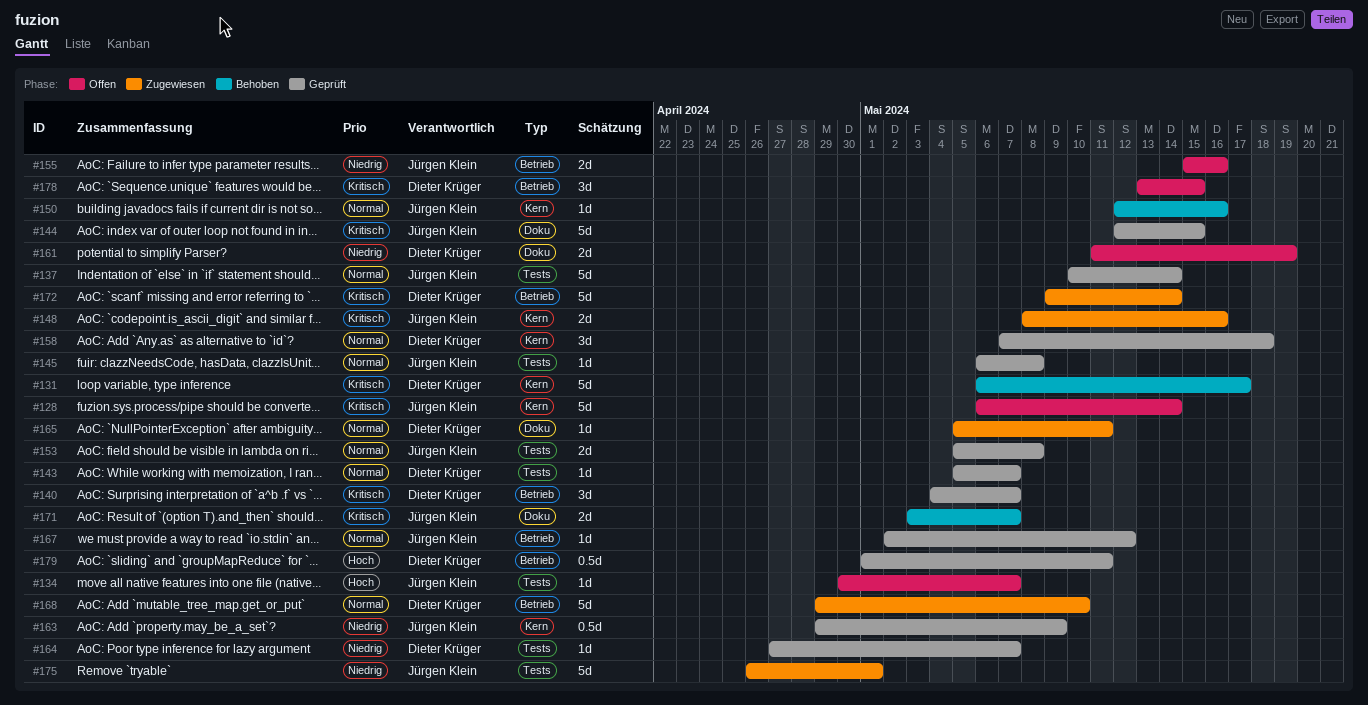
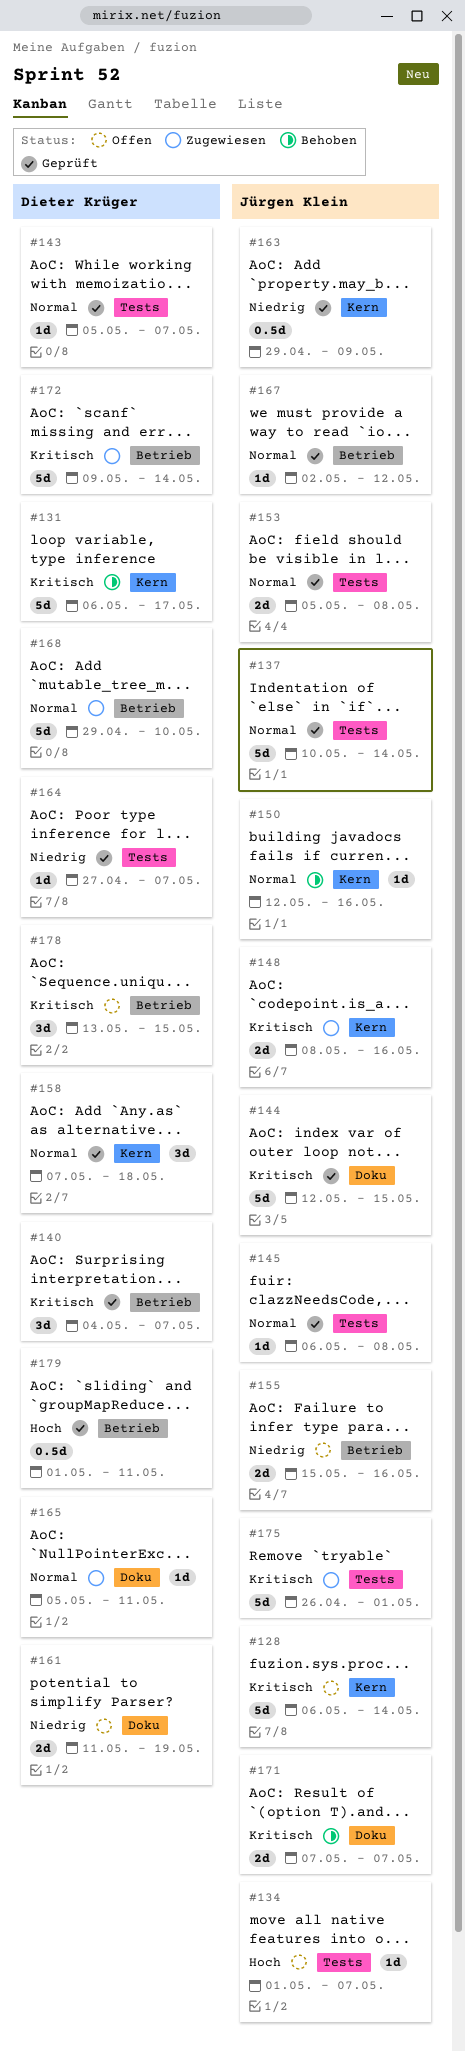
#134, start: Apr 30 -> May 1
#171, start: May 3 -> May 7
#175, priority: Niedrig -> Kritisch

